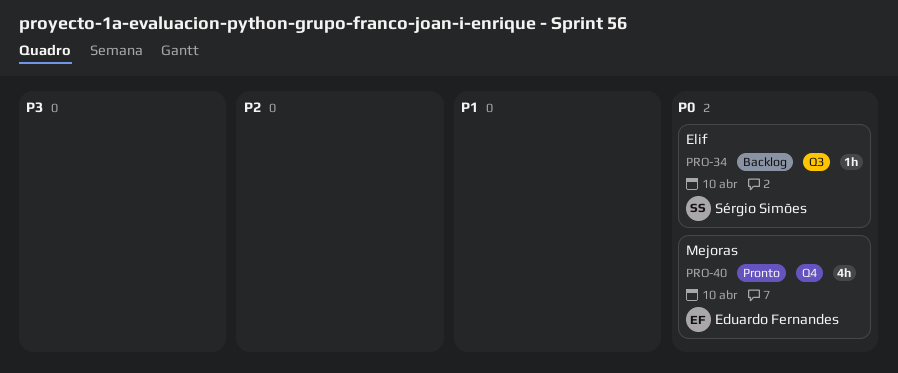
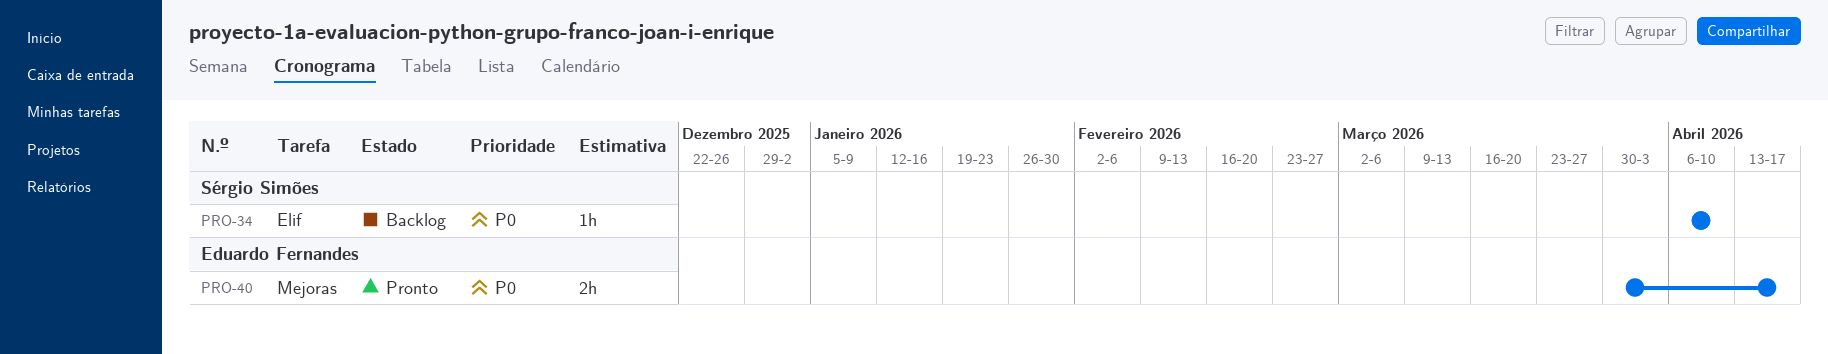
PRO-40, estimate: 4h -> 2h
PRO-40, due: Apr 10 -> Apr 17

